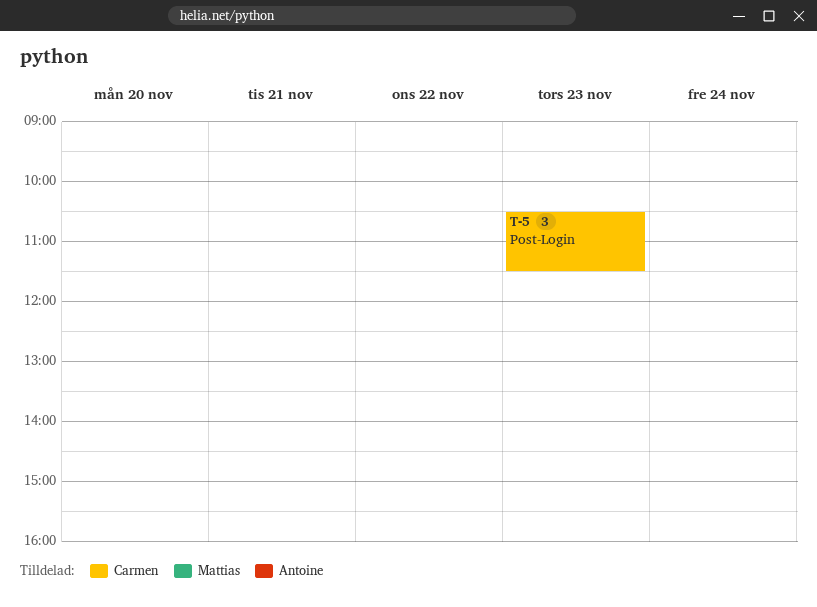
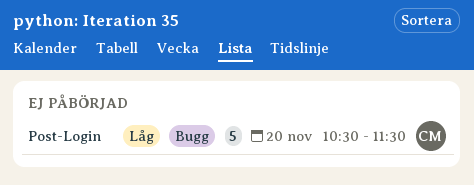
Post-Login, estimate: 3 -> 5
Post-Login, day: Nov 23 -> Nov 20

